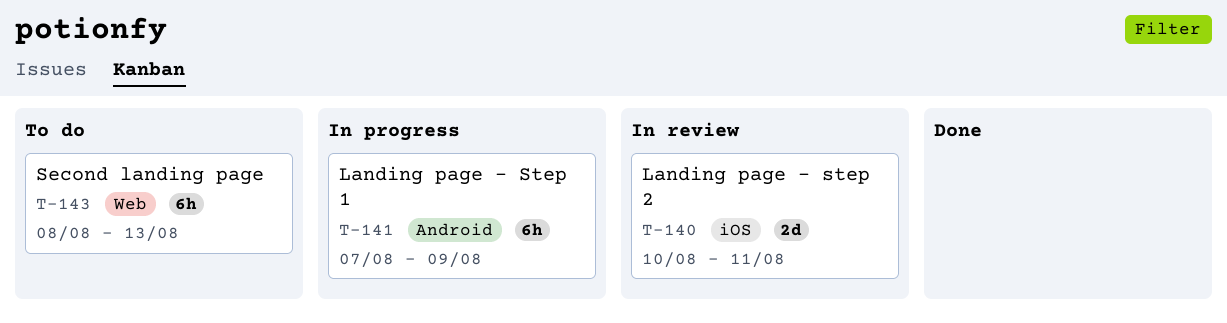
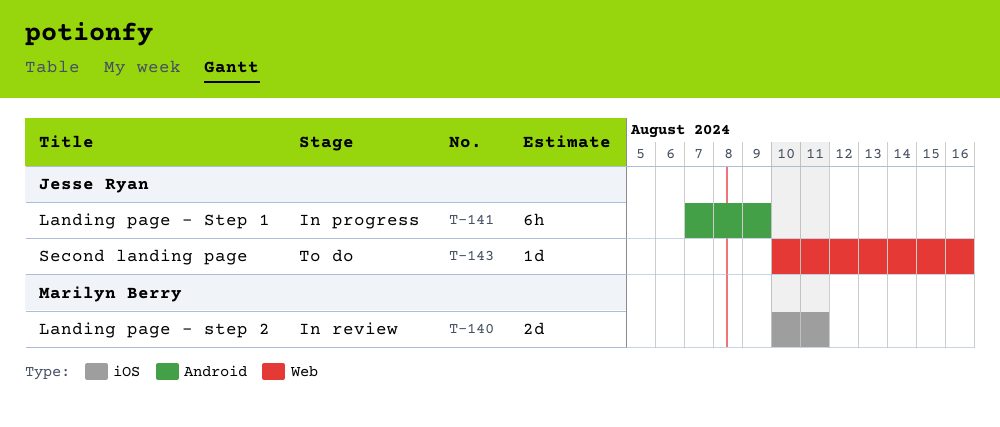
T-143, estimate: 6h -> 1d
T-143, start: Aug 8 -> Aug 10
T-143, due: Aug 13 -> Aug 16

